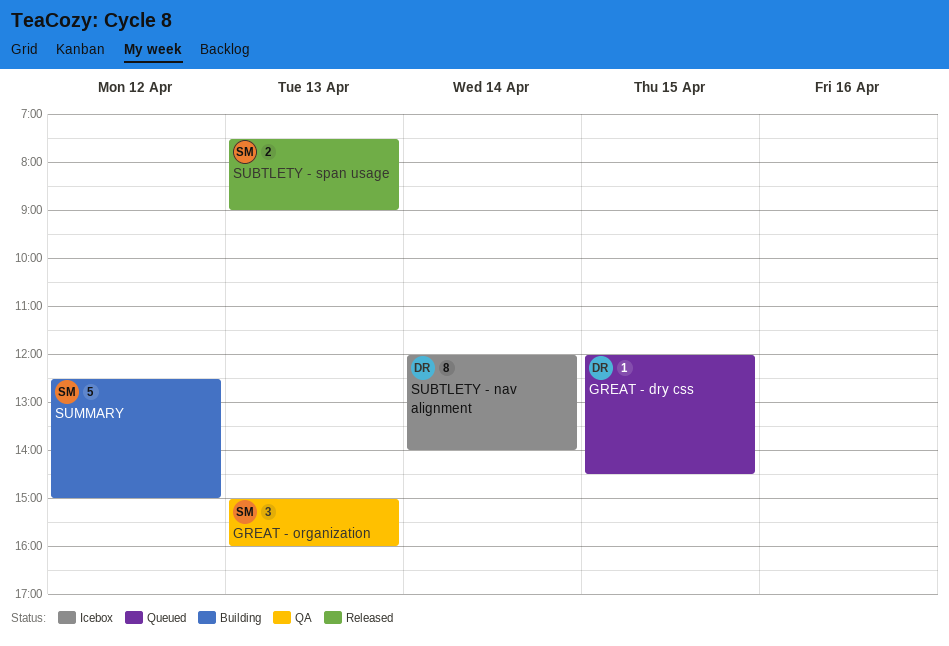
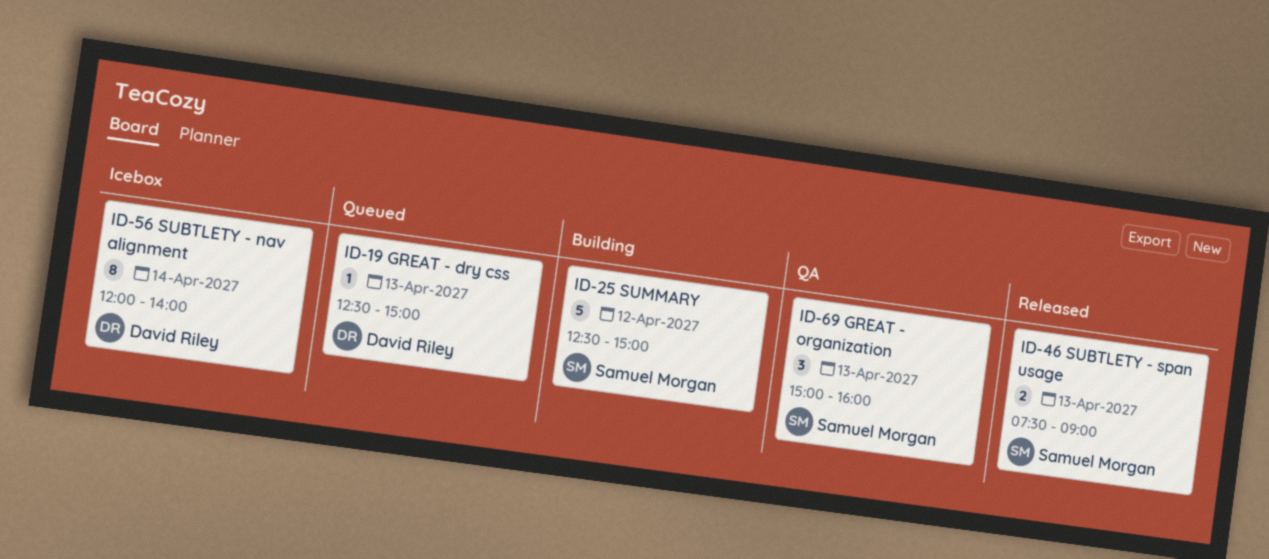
GREAT - dry css, day: Apr 15 -> Apr 13
GREAT - dry css, begins: 12:00 -> 12:30
GREAT - dry css, ends: 14:30 -> 15:00

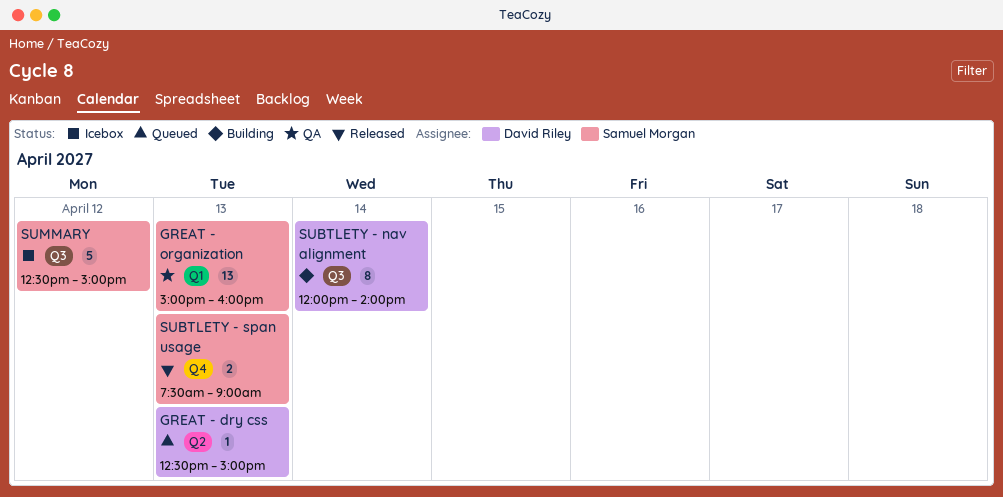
GREAT - organization, estimate: 3 -> 13
SUBTLETY - nav alignment, status: Icebox -> Building
SUMMARY, status: Building -> Icebox

